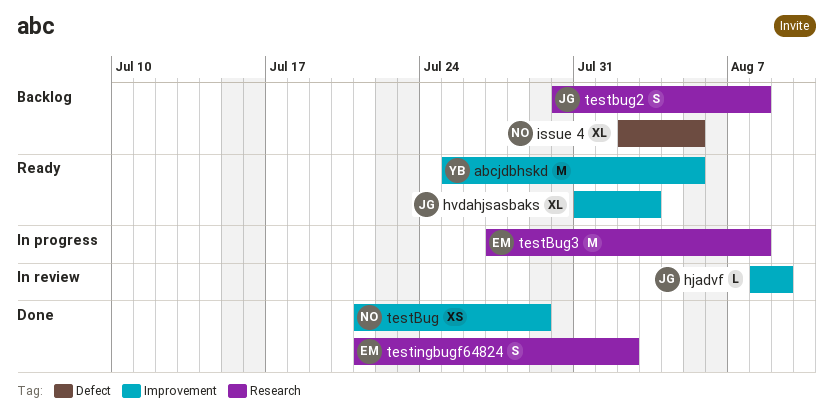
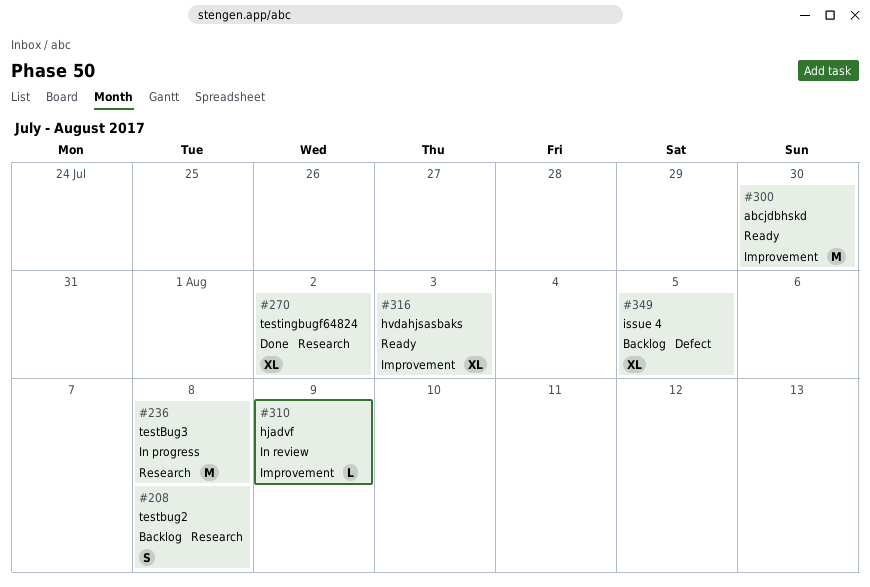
abcjdbhskd, due: Aug 5 -> Jul 30
testBug: present -> none
testingbugf64824, estimate: S -> XL

